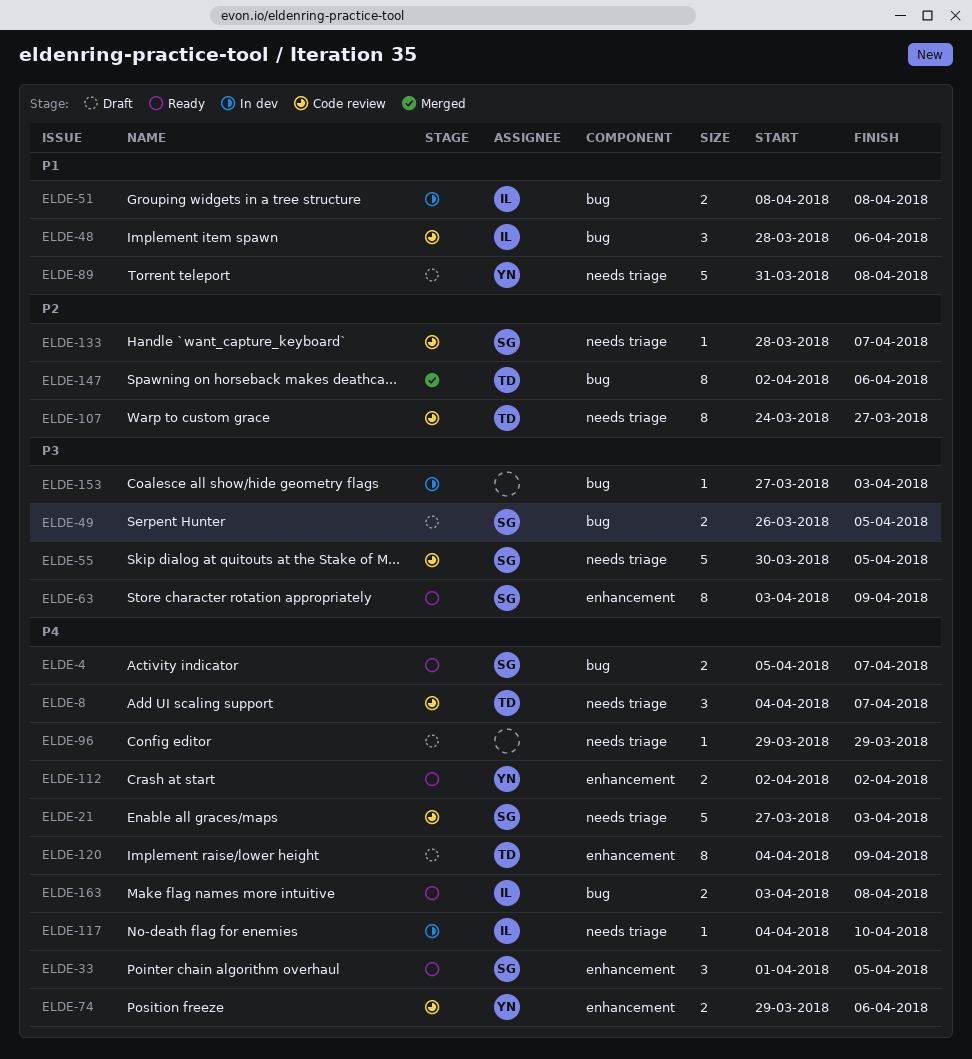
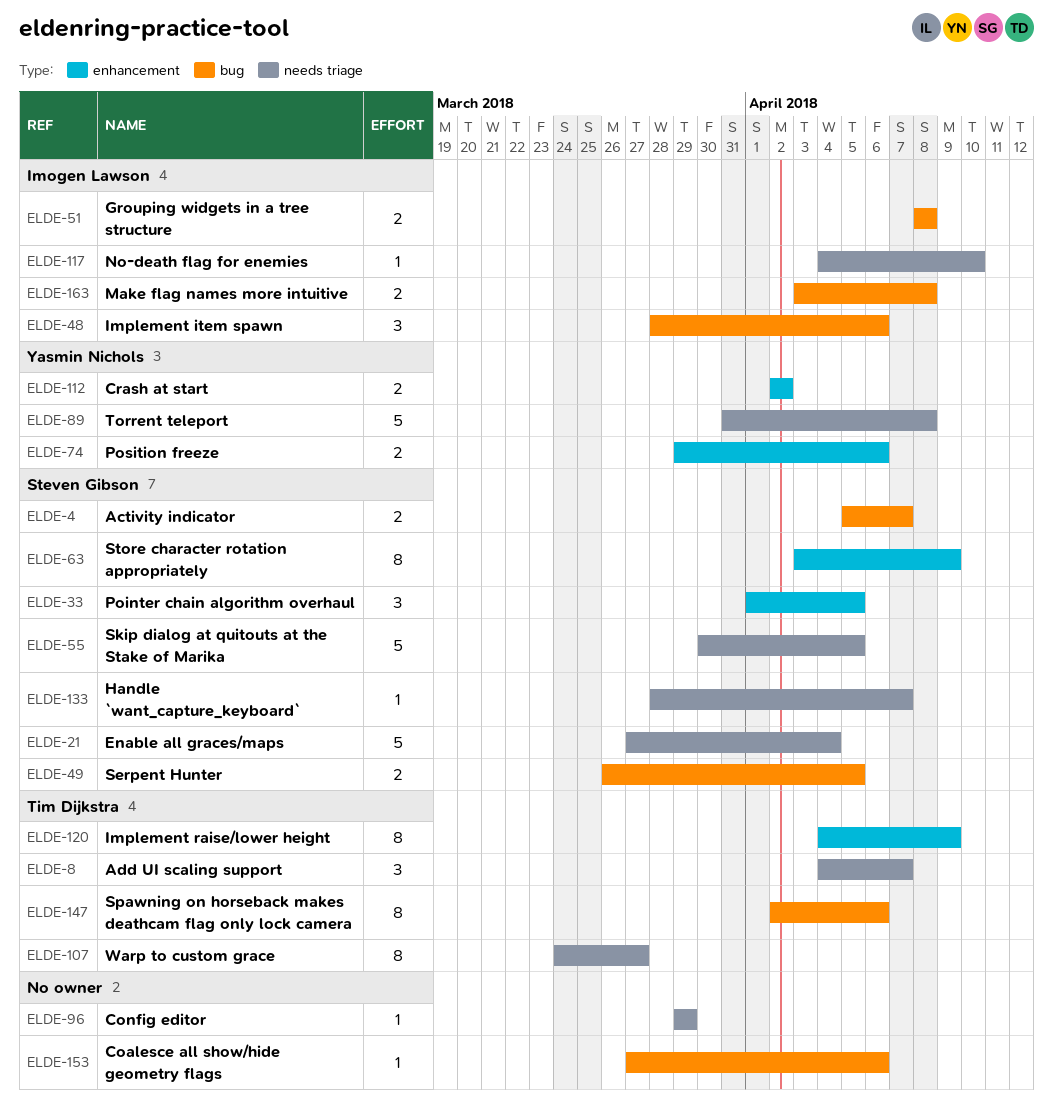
ELDE-21, due: Apr 3 -> Apr 4
ELDE-153, due: Apr 3 -> Apr 6

